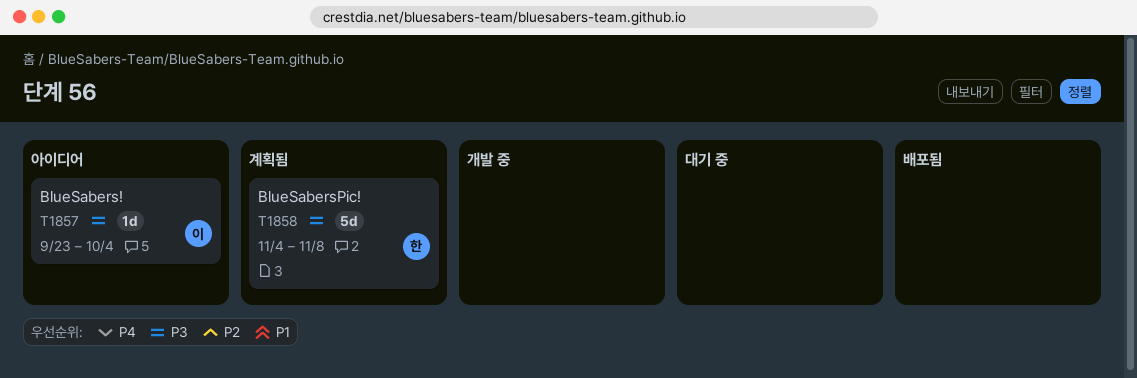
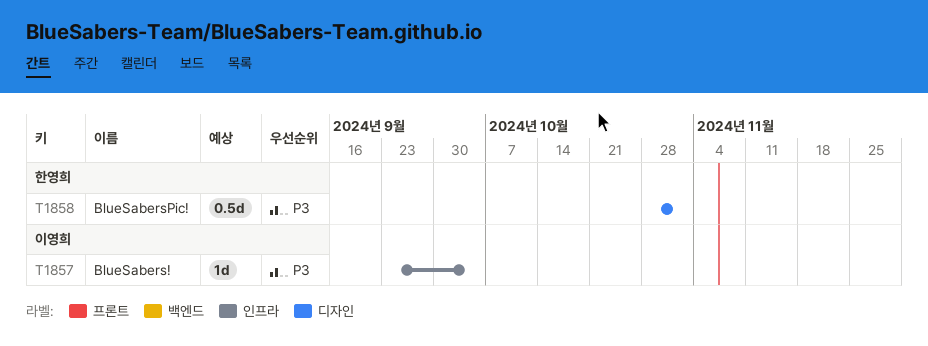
T1858, estimate: 5d -> 0.5d
T1858, start: Nov 4 -> Oct 28
T1858, due: Nov 8 -> Nov 1

